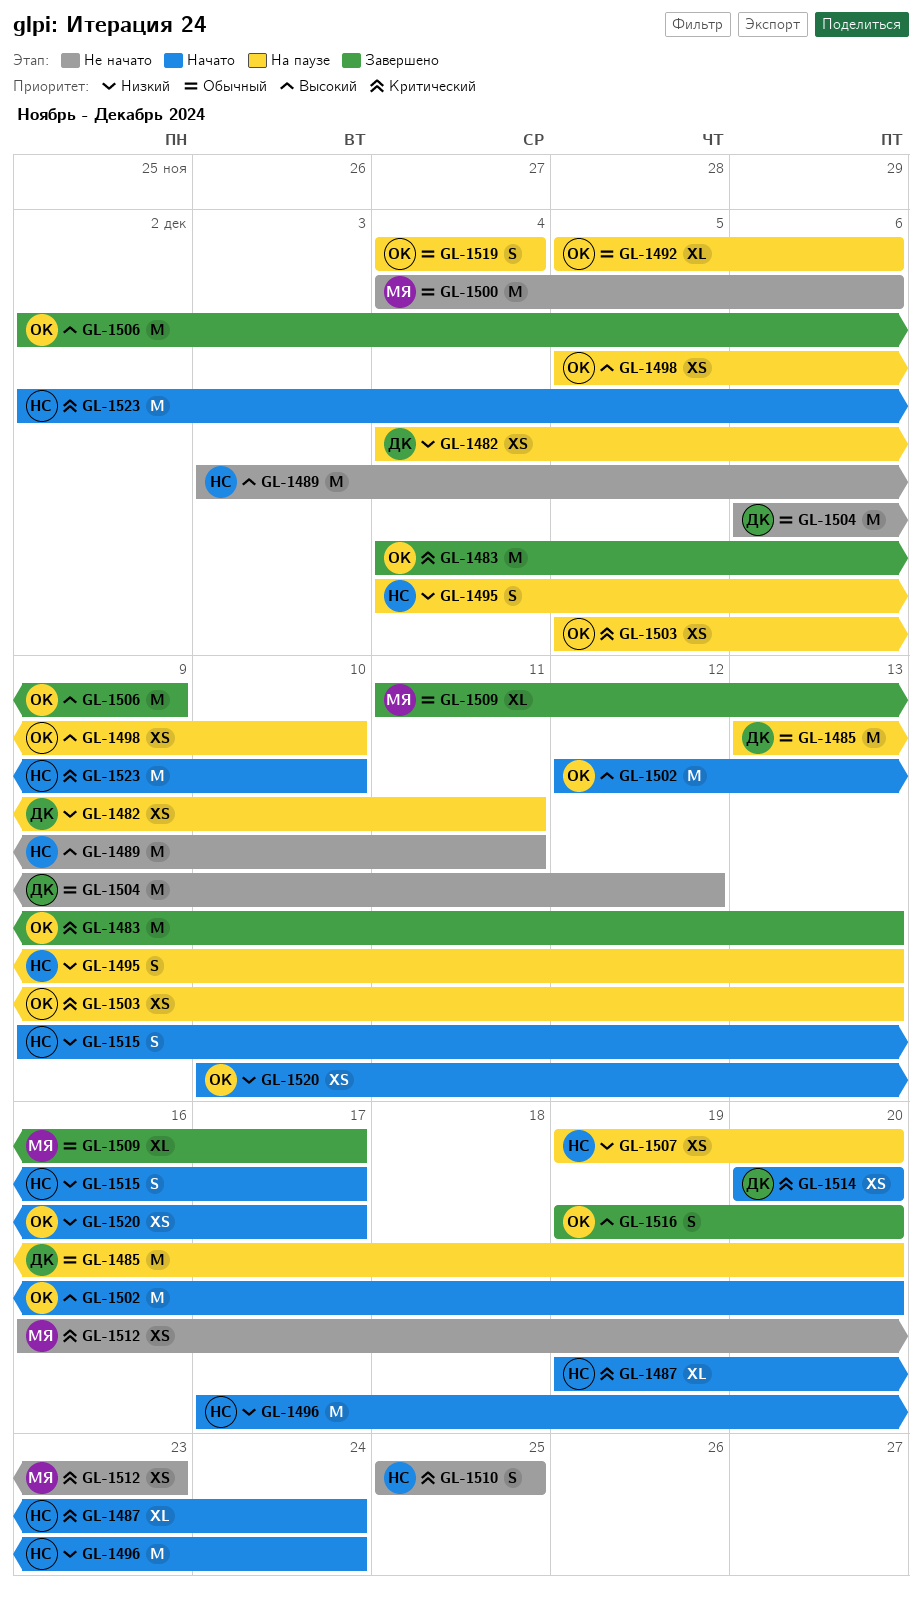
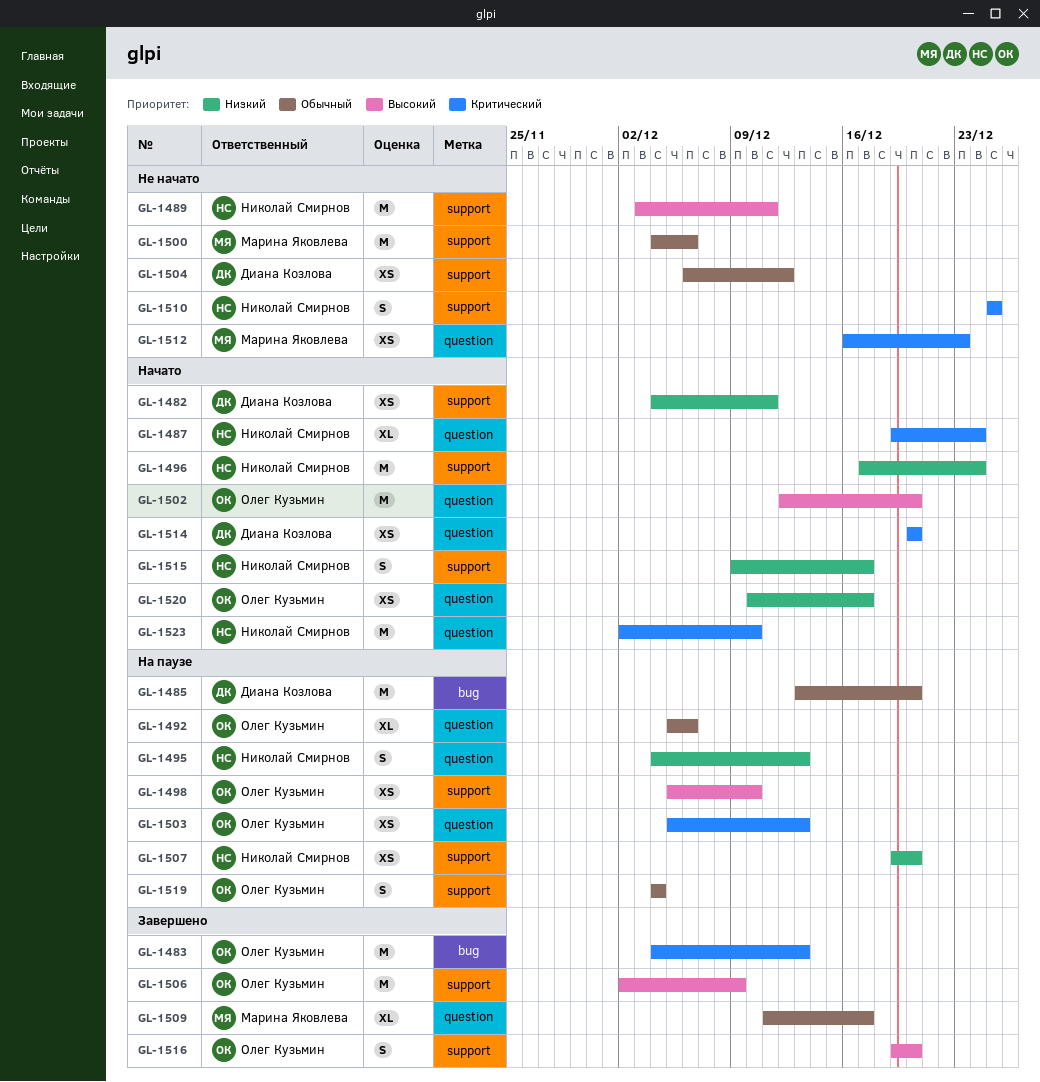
GL-1482, status: На паузе -> Начато
GL-1504, estimate: M -> XS

